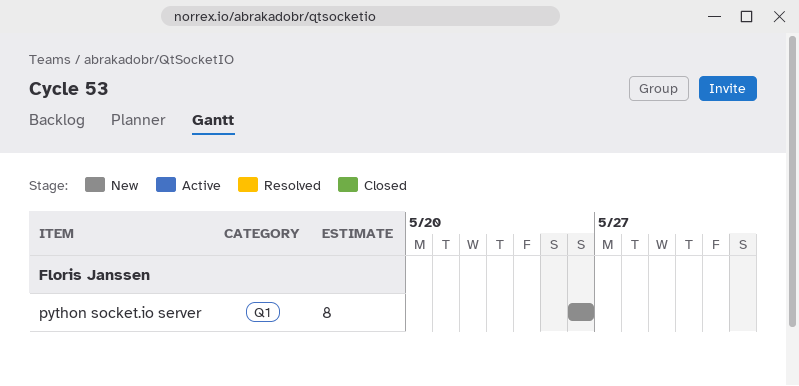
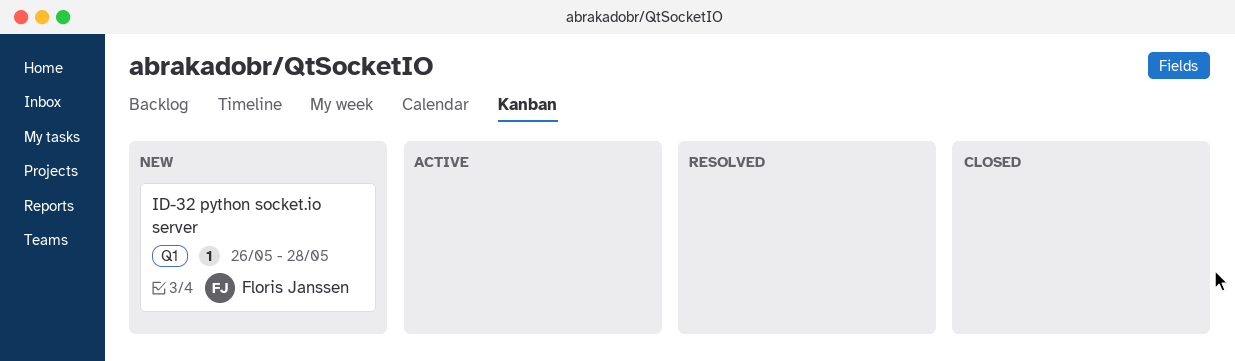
python socket.io server, estimate: 8 -> 1
python socket.io server, due: May 26 -> May 28

